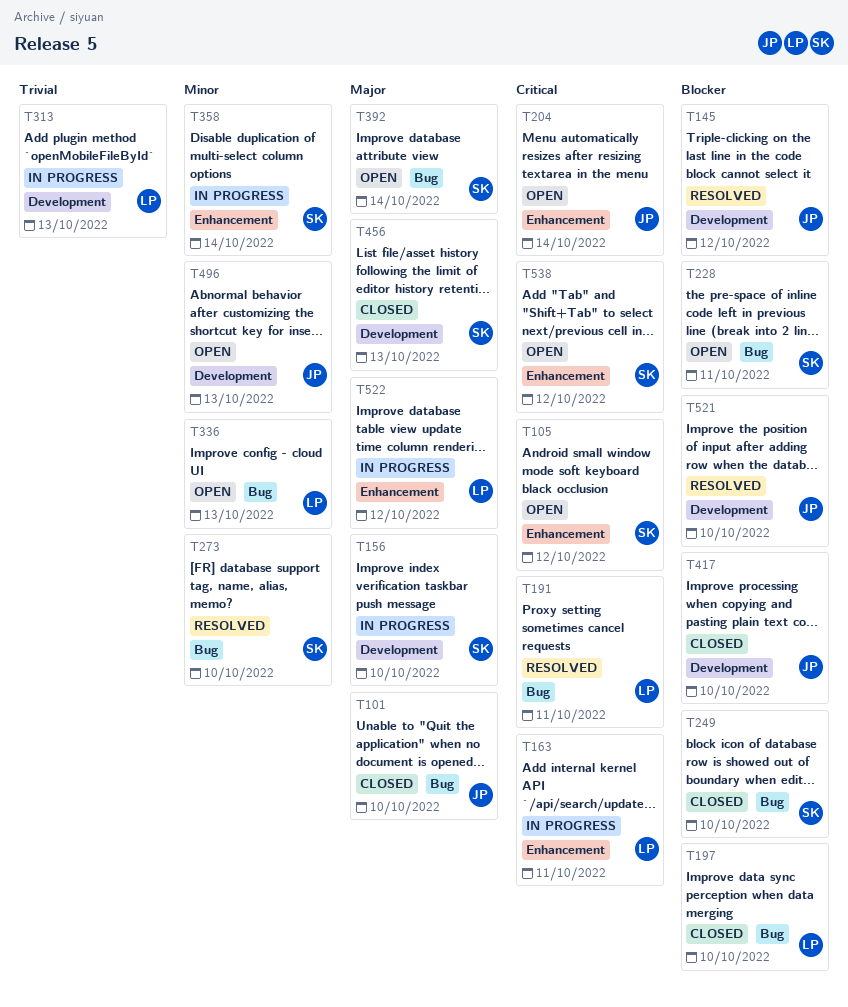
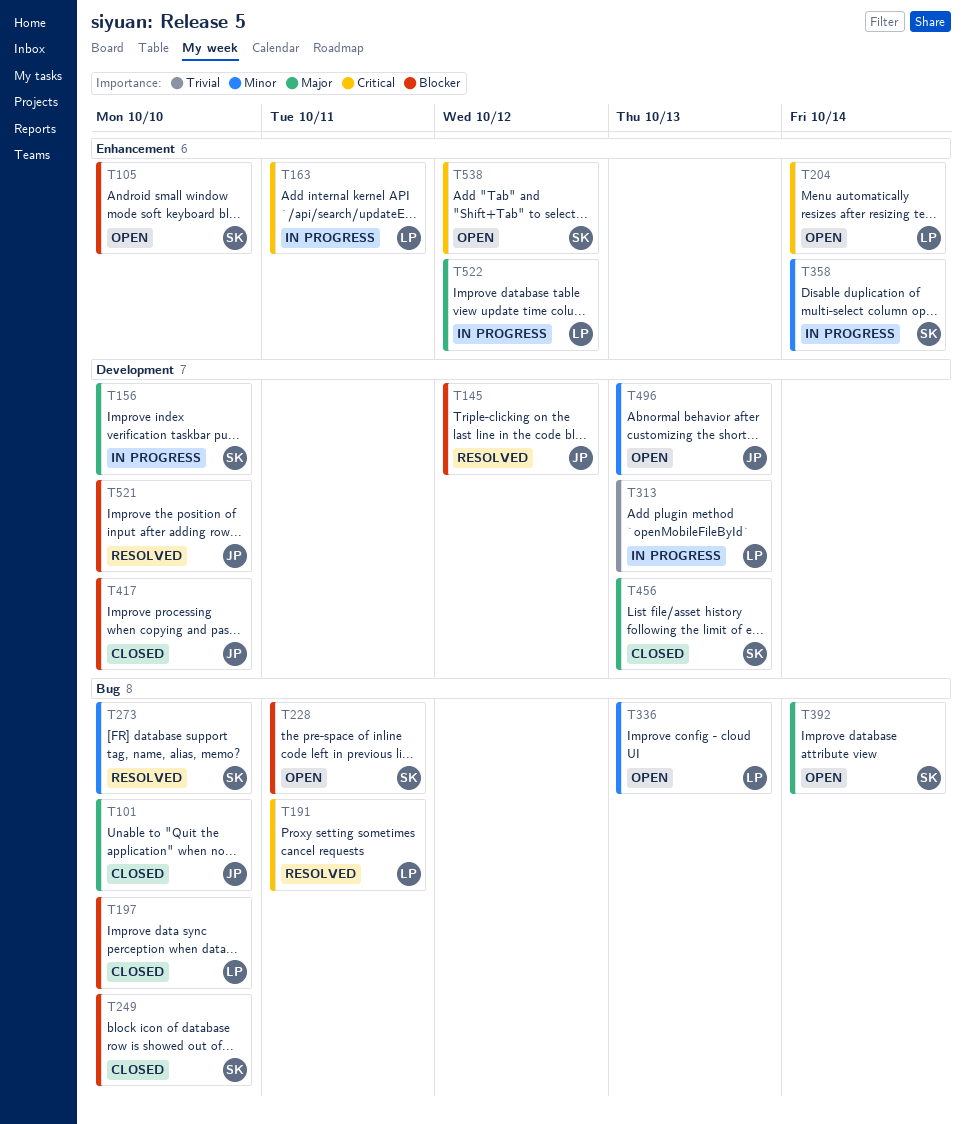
T105, priority: Critical -> Blocker
T105, due: Oct 12 -> Oct 10
T204, owner: JP -> LP

